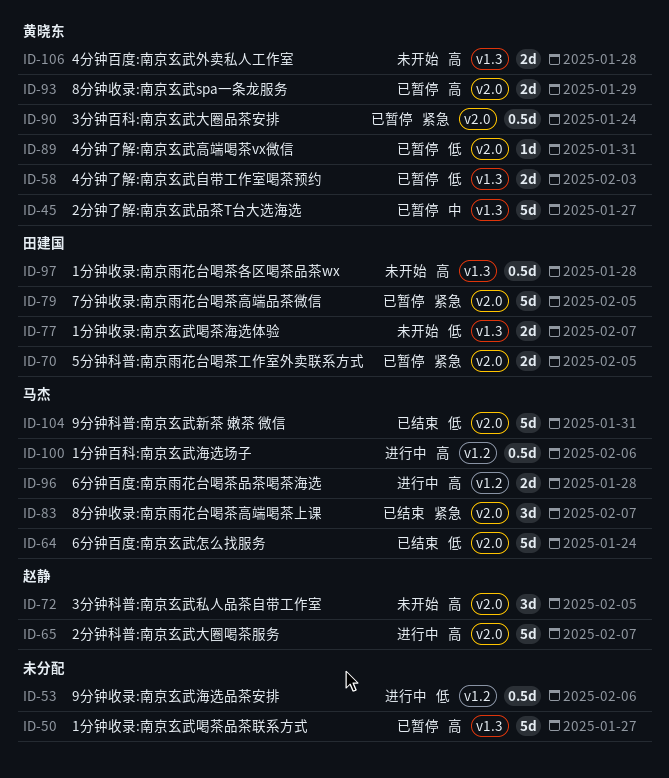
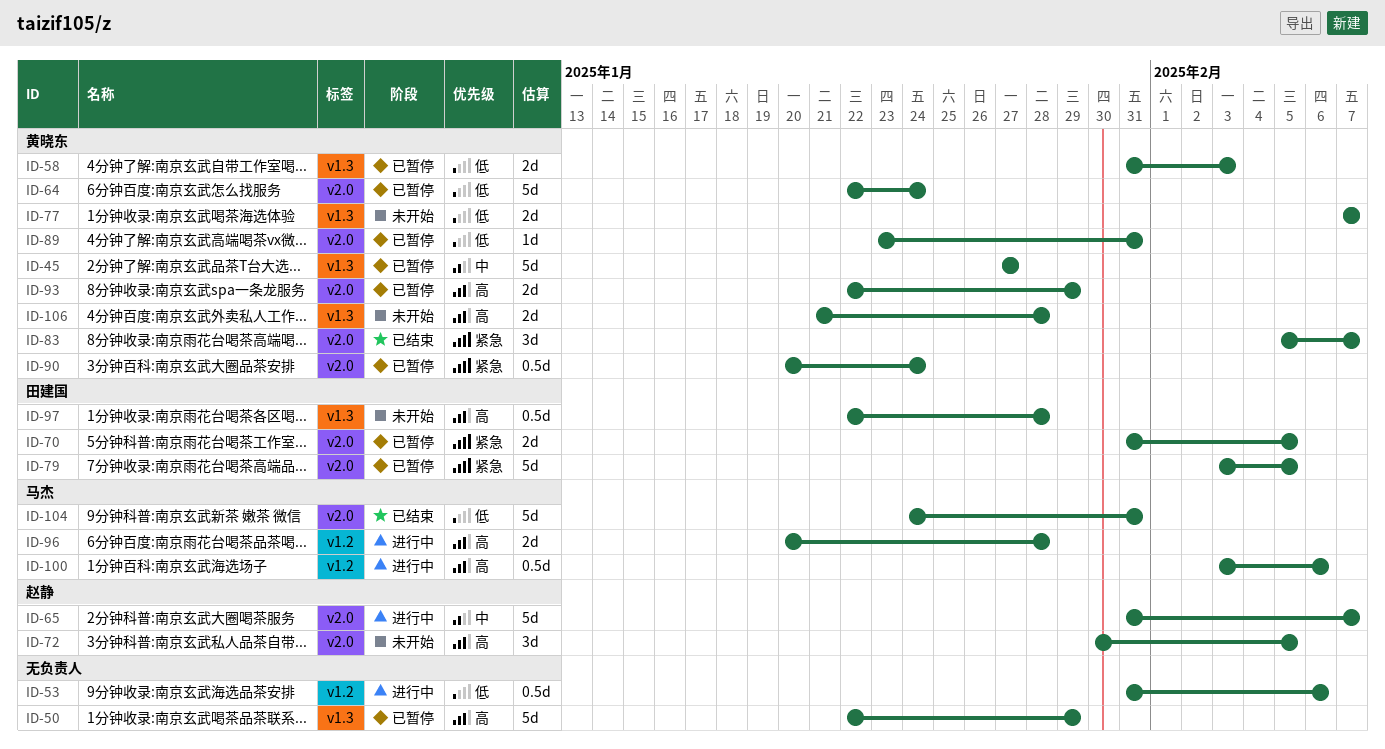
ID-50, due: Jan 27 -> Jan 29
ID-64, status: 已结束 -> 已暂停
ID-64, owner: 马杰 -> 黄晓东
ID-65, priority: 高 -> 中
ID-77, owner: 田建国 -> 黄晓东
ID-83, owner: 马杰 -> 黄晓东

